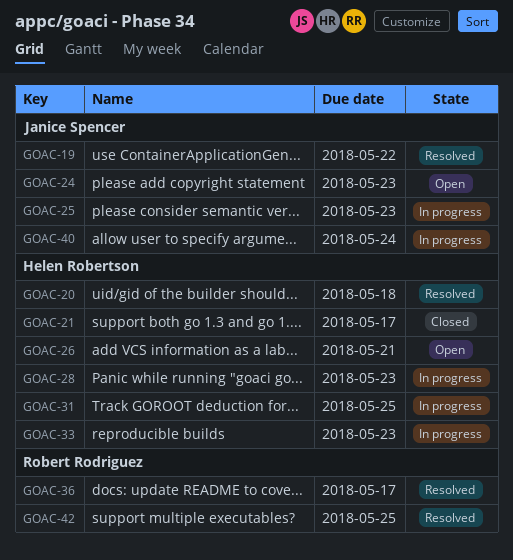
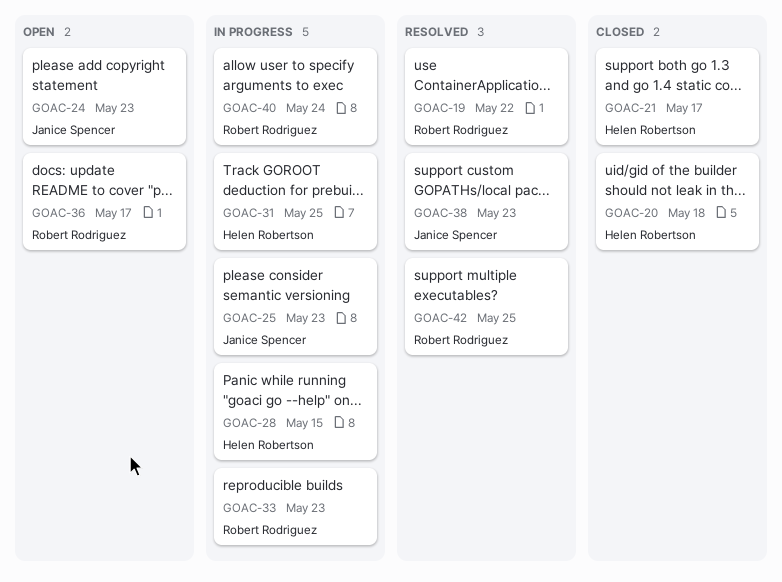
GOAC-19, owner: Janice Spencer -> Robert Rodriguez
GOAC-20, status: Resolved -> Closed
GOAC-26: present -> none
GOAC-28, due: May 23 -> May 15
GOAC-33, owner: Helen Robertson -> Robert Rodriguez
GOAC-36, status: Resolved -> Open
GOAC-38: none -> present
GOAC-40, owner: Janice Spencer -> Robert Rodriguez

